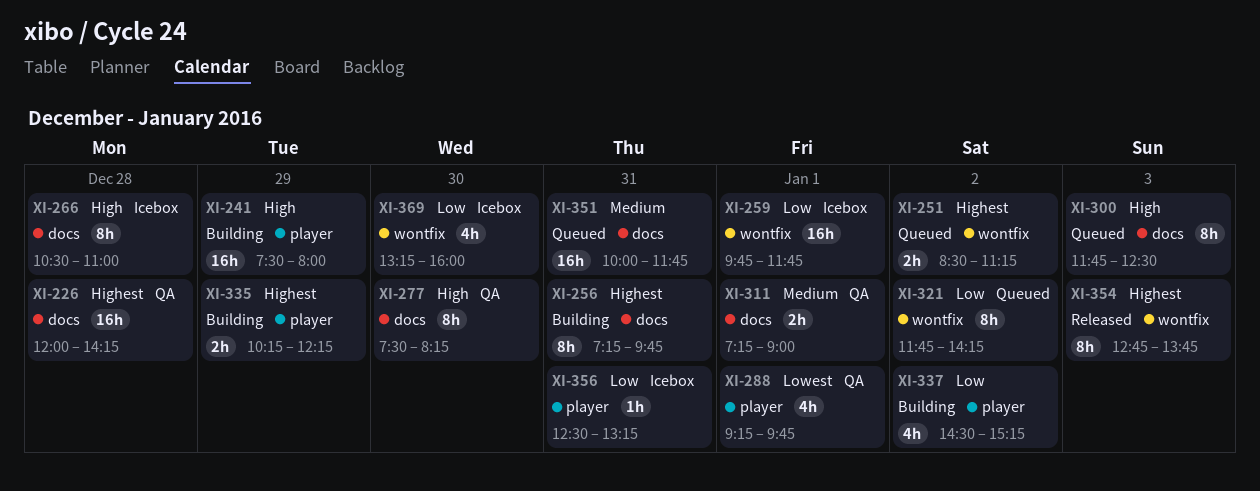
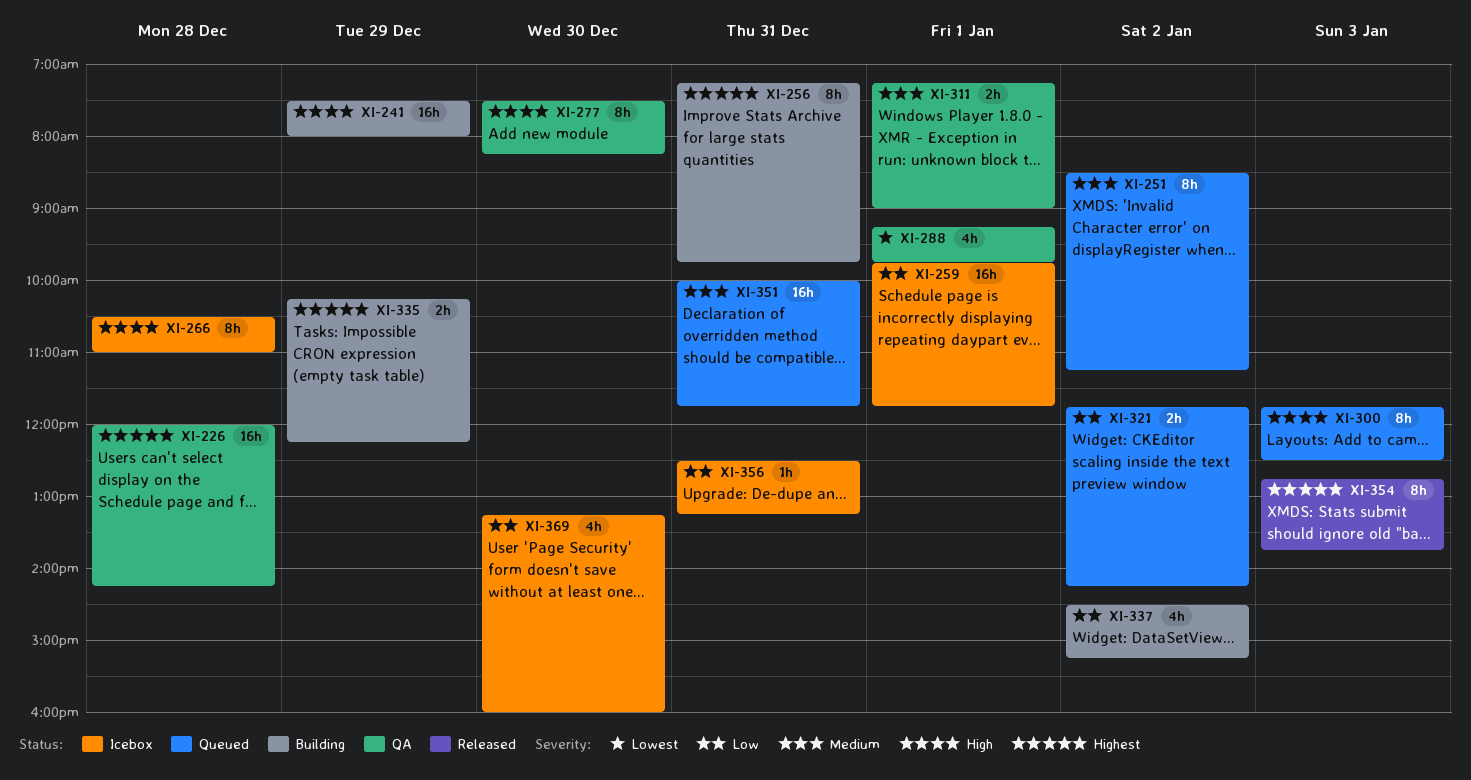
XI-251, priority: Highest -> Medium
XI-251, estimate: 2h -> 8h
XI-321, estimate: 8h -> 2h

